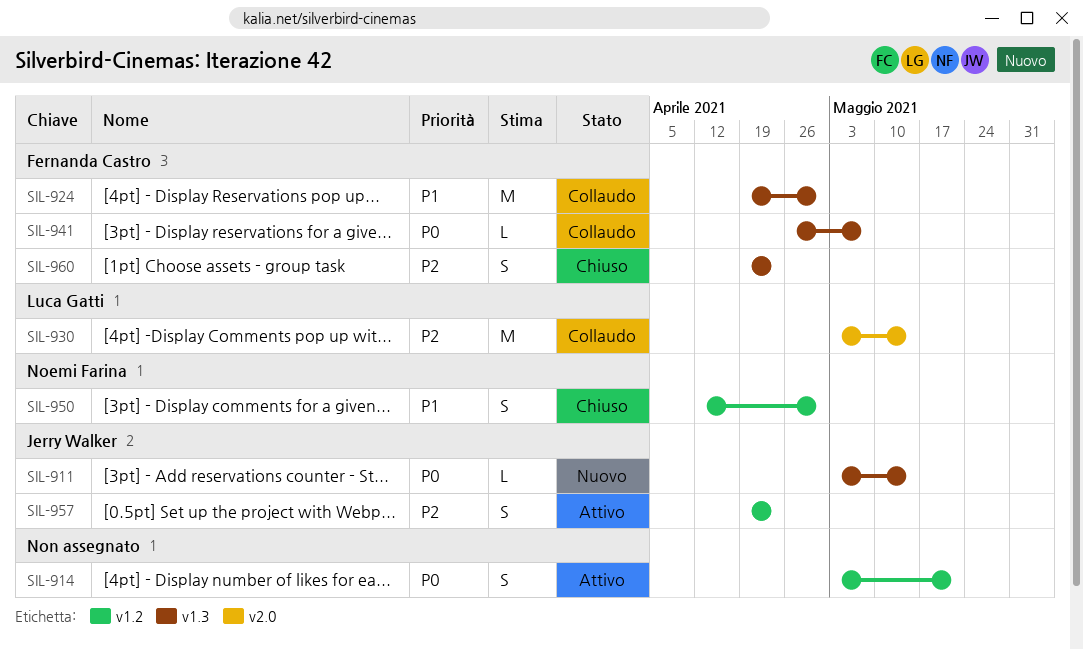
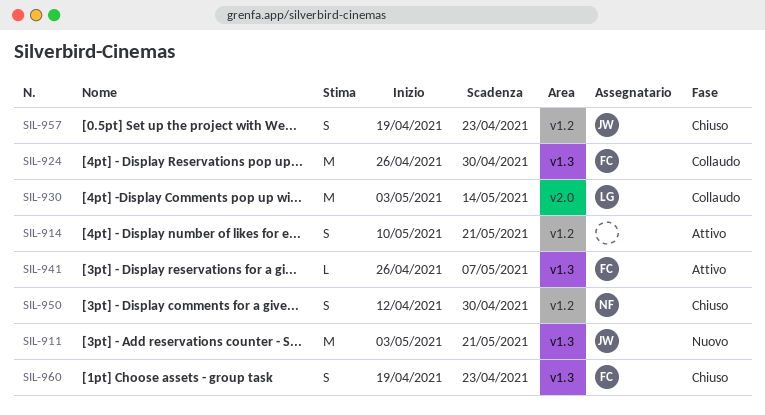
SIL-911, estimate: L -> M
SIL-911, due: May 14 -> May 21
SIL-914, start: May 3 -> May 10
SIL-924, start: Apr 19 -> Apr 26
SIL-941, status: Collaudo -> Attivo
SIL-957, status: Attivo -> Chiuso

